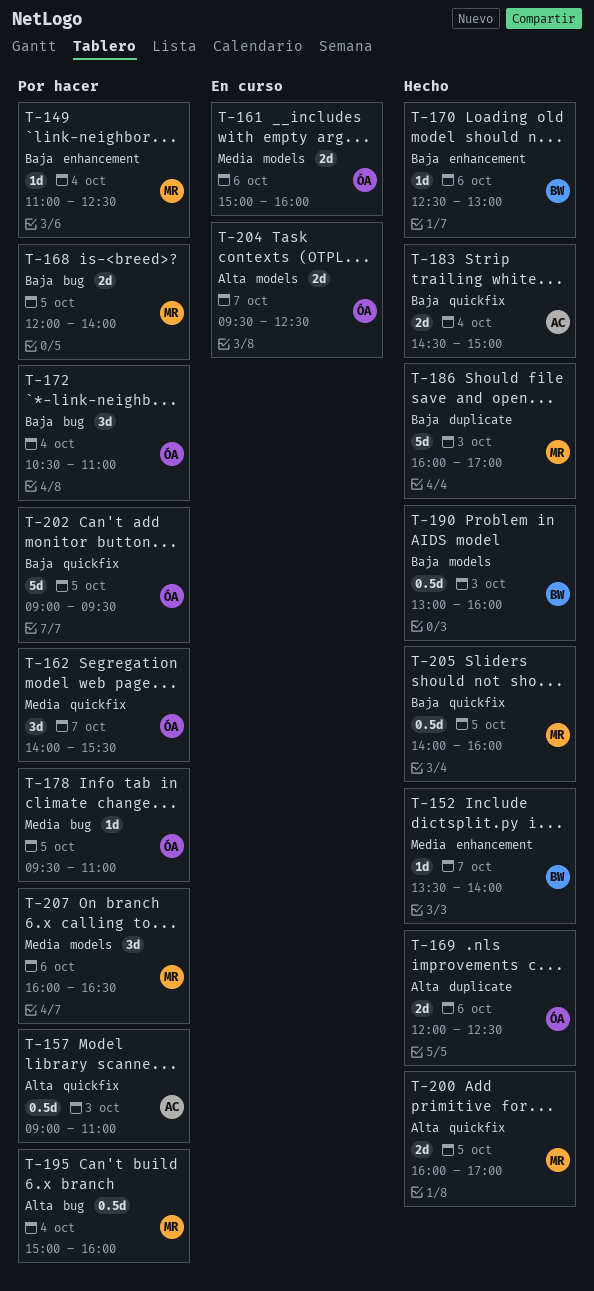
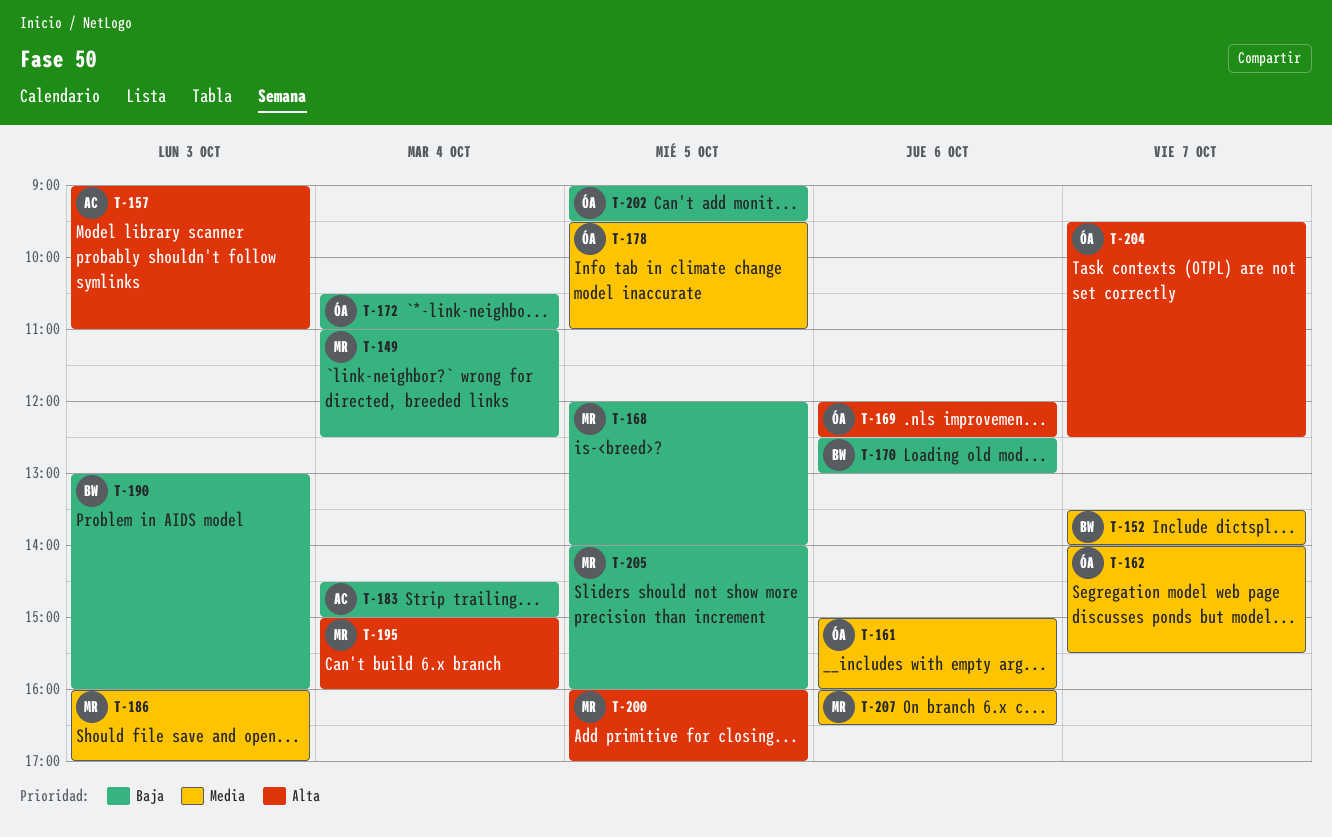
T-186, priority: Baja -> Media

